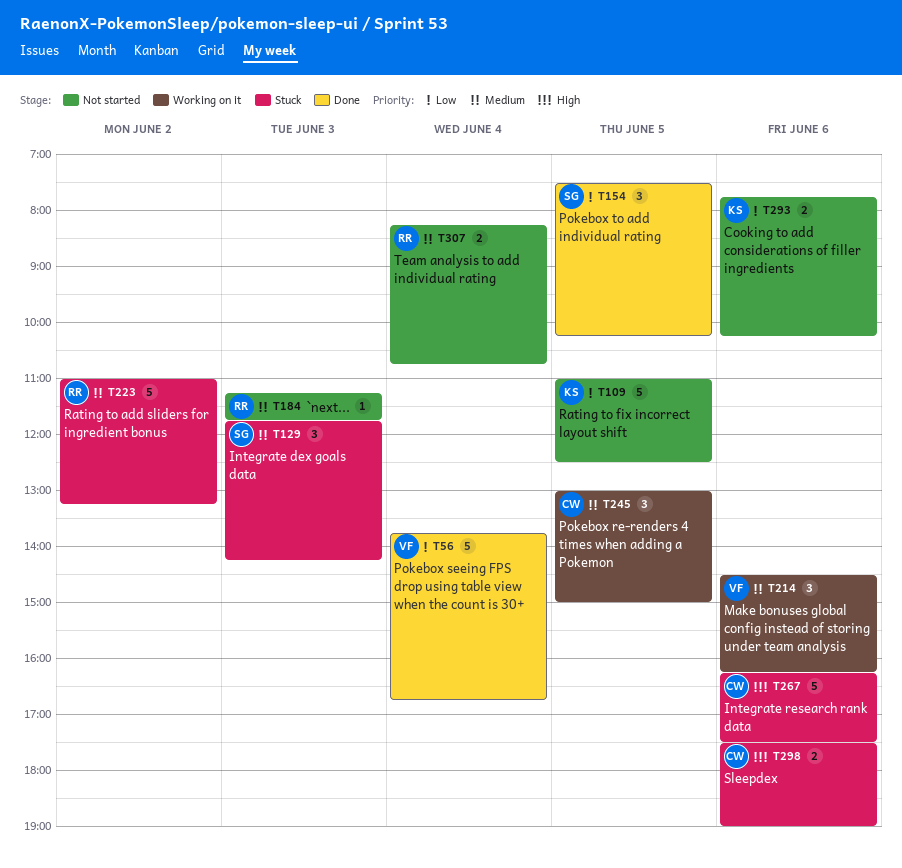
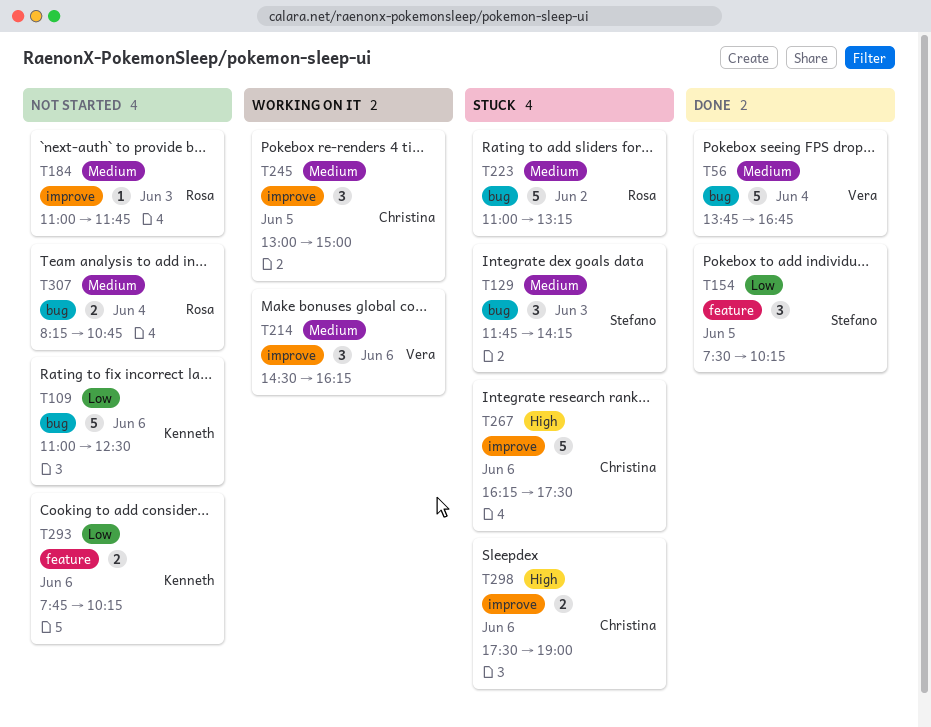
T56, priority: Low -> Medium
T109, day: Jun 5 -> Jun 6
T184, begins: 11:15 -> 11:00

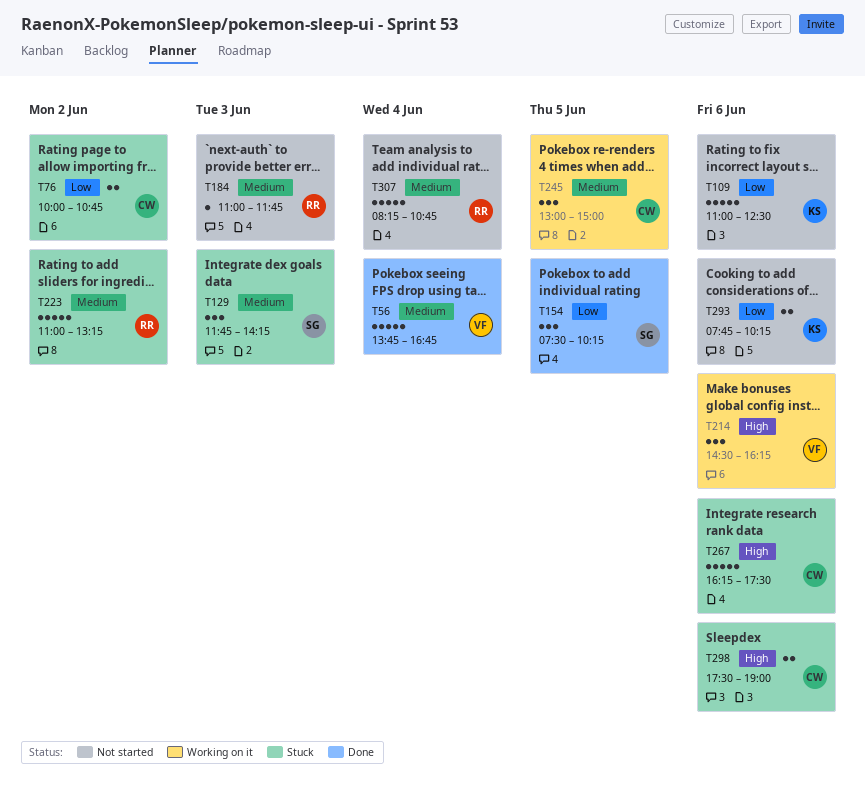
T76: none -> present
T214, priority: Medium -> High
T307, estimate: 2 -> 5

